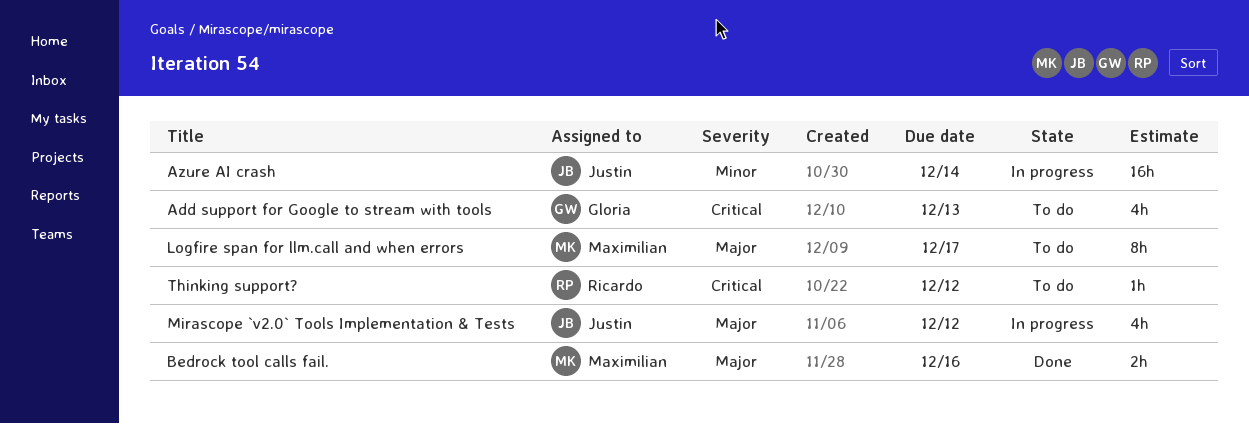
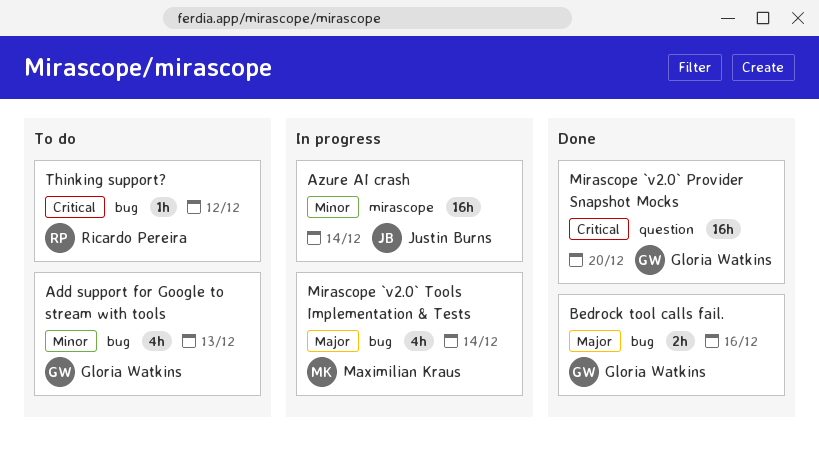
Add support for Google to stream with tools, priority: Critical -> Minor
Bedrock tool calls fail., owner: Maximilian Kraus -> Gloria Watkins
Logfire span for llm.call and when errors: present -> none
Mirascope `v2.0` Provider Snapshot Mocks: none -> present
Mirascope `v2.0` Tools Implementation & Tests, owner: Justin Burns -> Maximilian Kraus
Mirascope `v2.0` Tools Implementation & Tests, due: Dec 12 -> Dec 14

